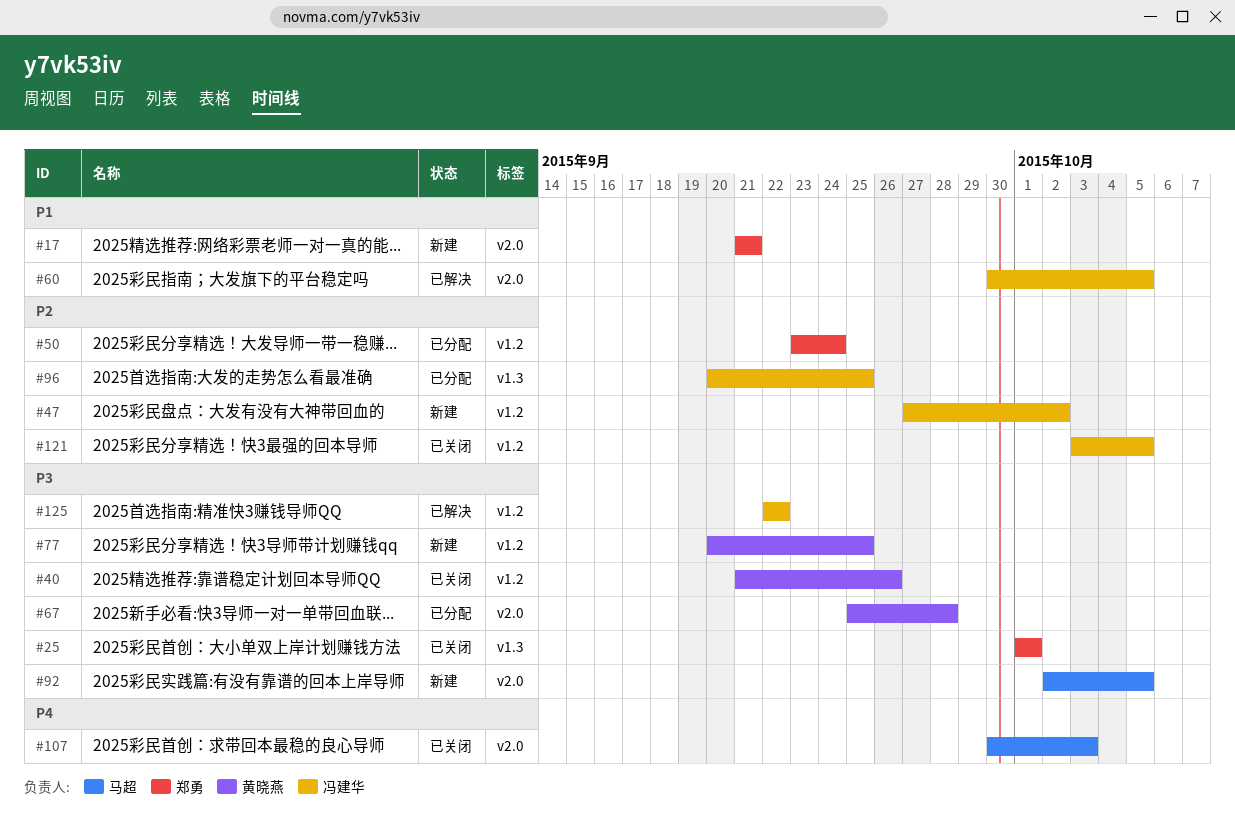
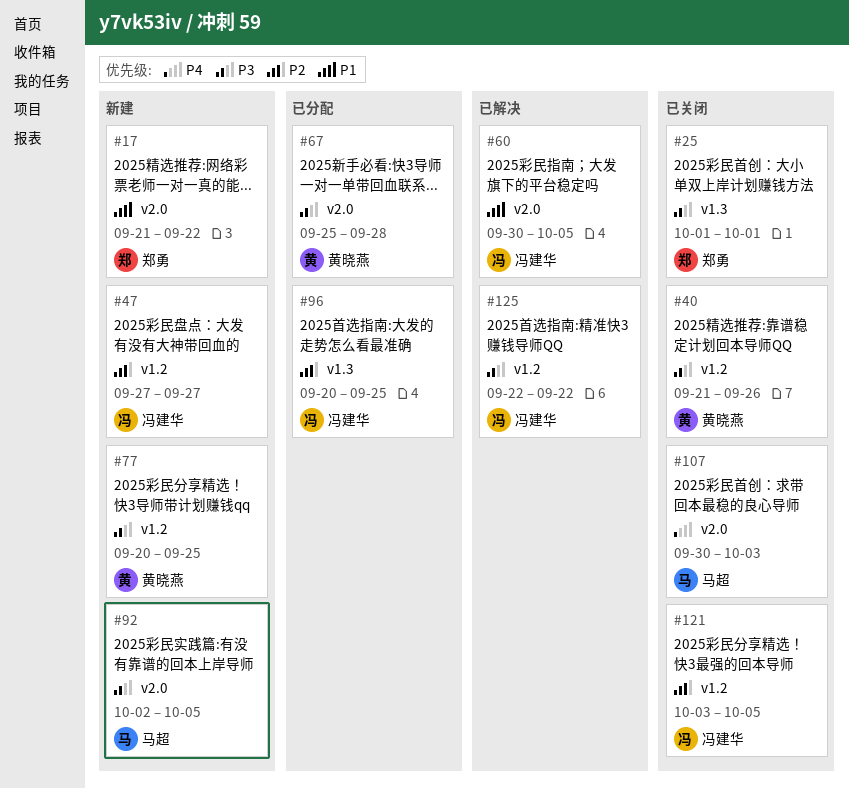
#17, due: Sep 21 -> Sep 22
#47, due: Oct 2 -> Sep 27
#50: present -> none

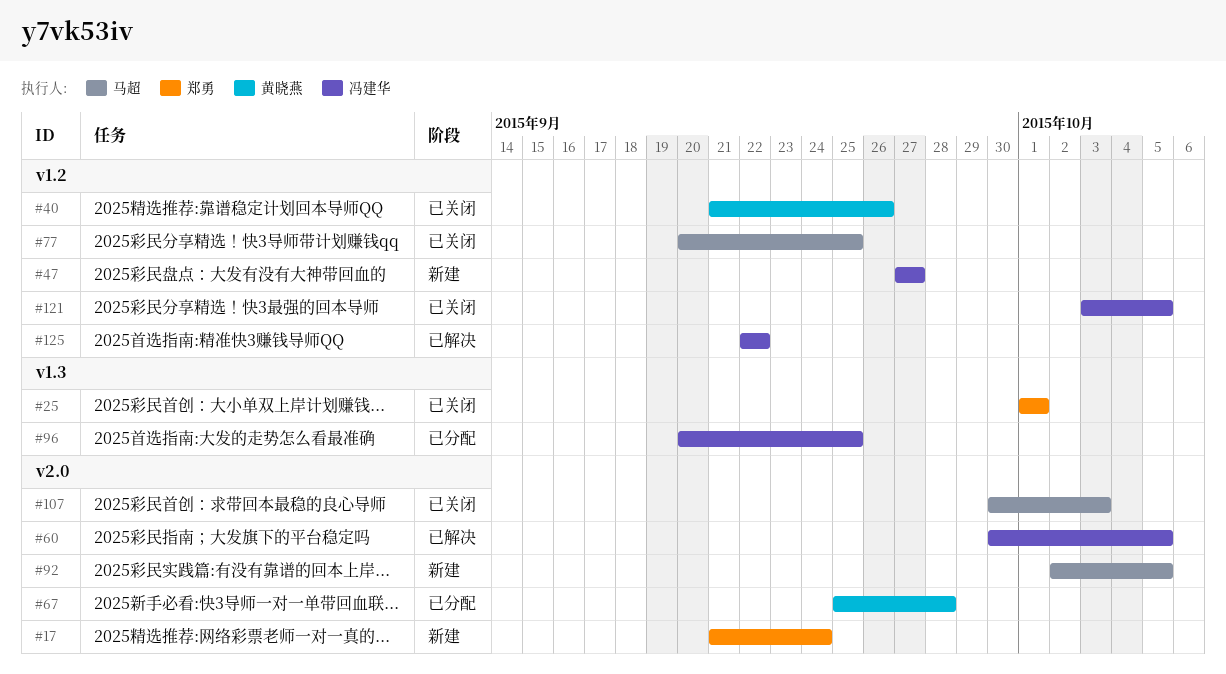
#17, due: Sep 22 -> Sep 24
#77, status: 新建 -> 已关闭
#77, owner: 黄晓燕 -> 马超

